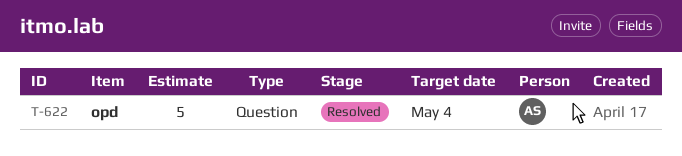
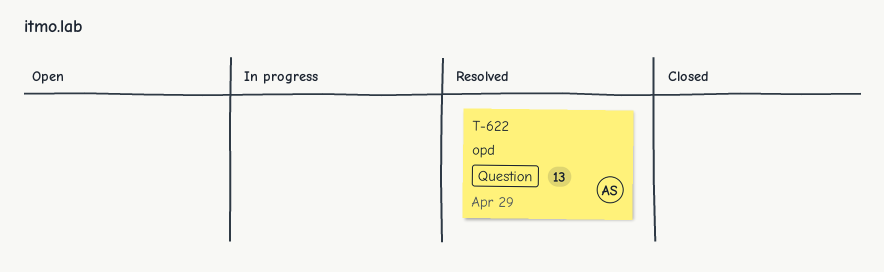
T-622, estimate: 5 -> 13
T-622, due: May 4 -> Apr 29

